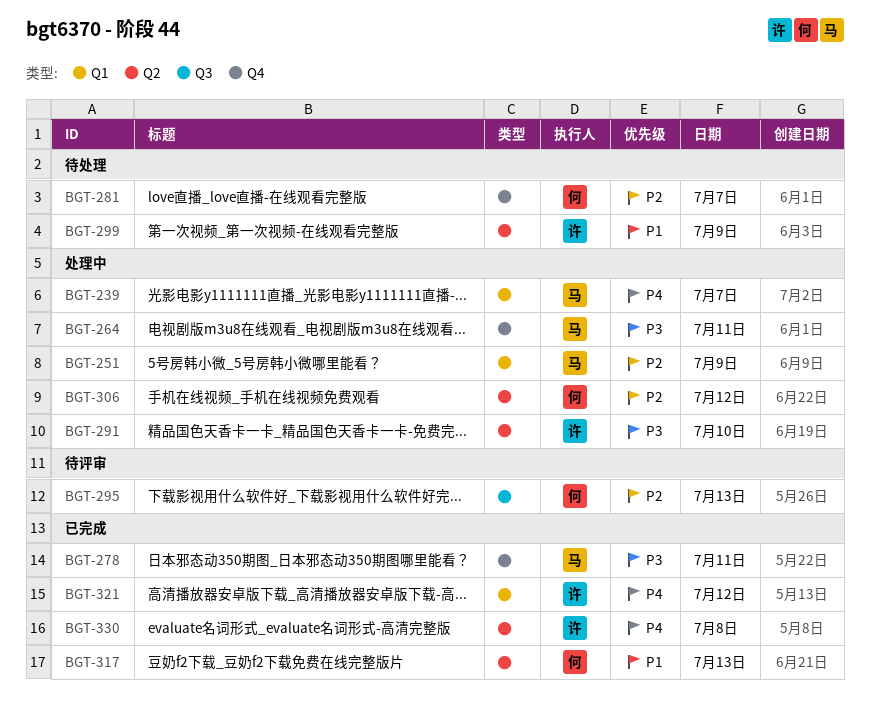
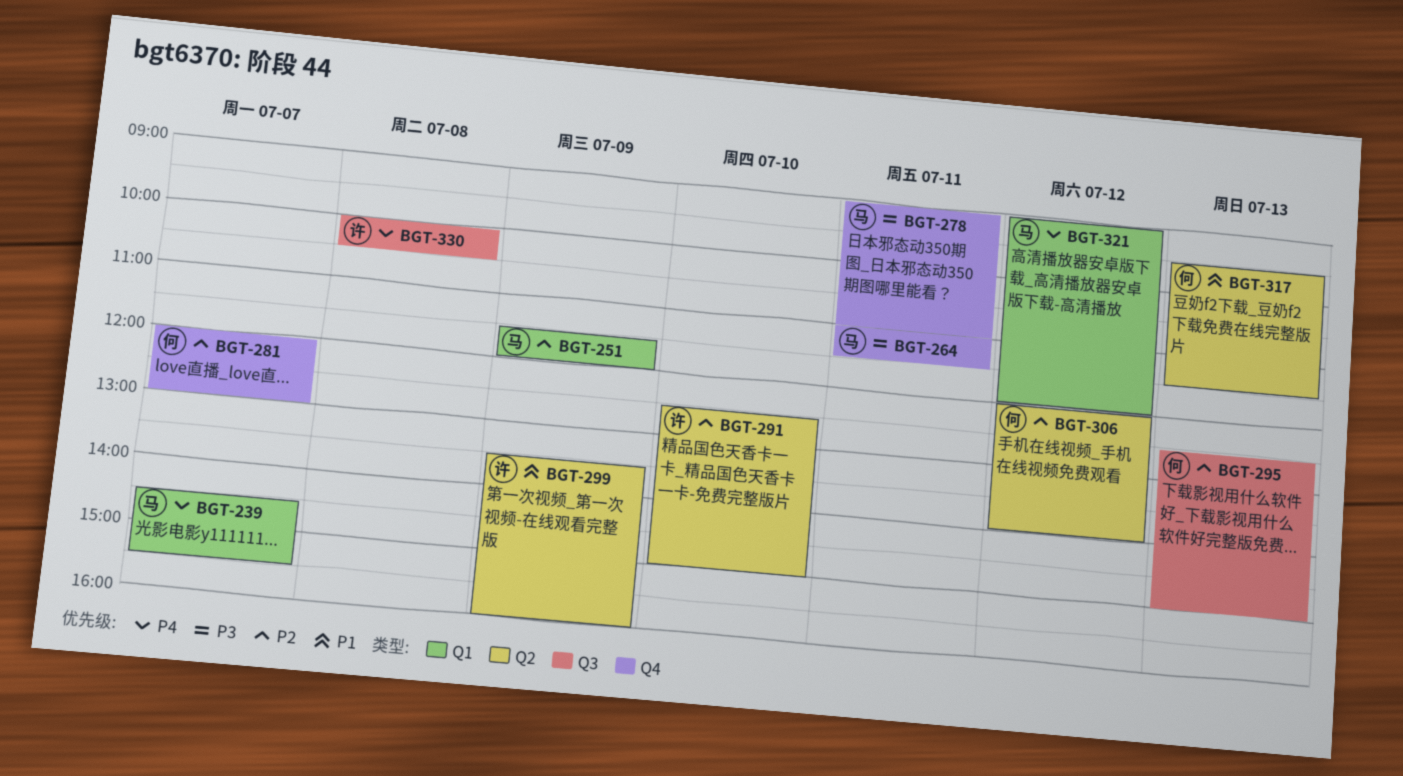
BGT-291, priority: P3 -> P2
BGT-321, owner: 许 -> 马
BGT-330, label: Q2 -> Q3

